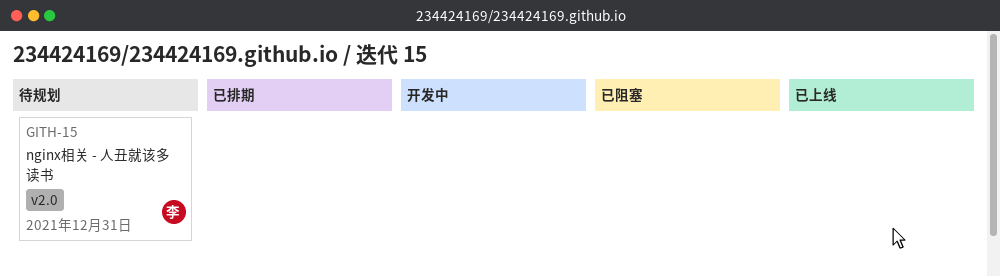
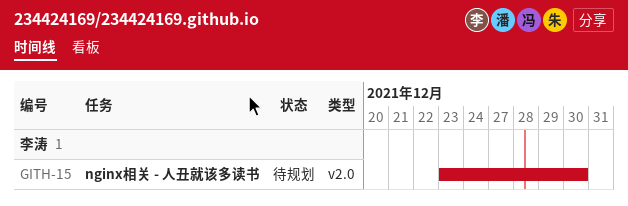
GITH-15, due: Dec 31 -> Dec 30

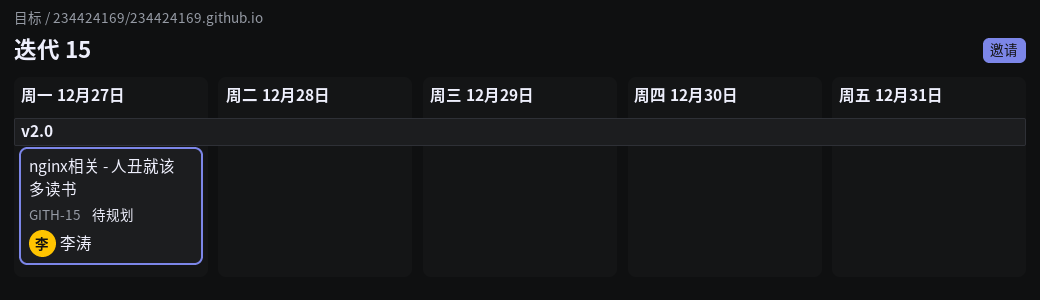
GITH-15, due: Dec 30 -> Dec 27

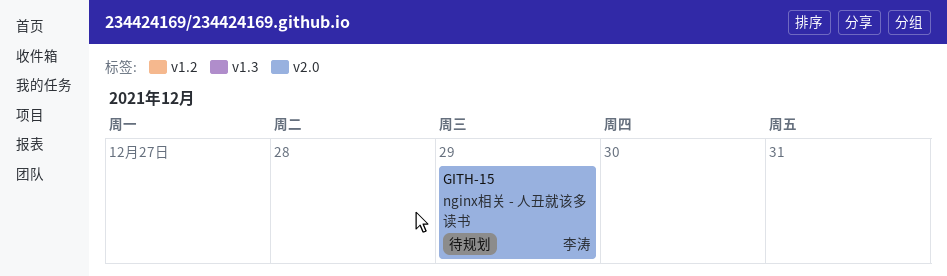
GITH-15, due: Dec 27 -> Dec 29

